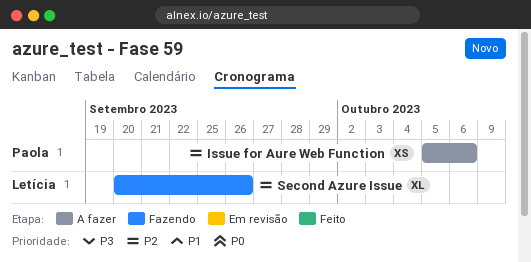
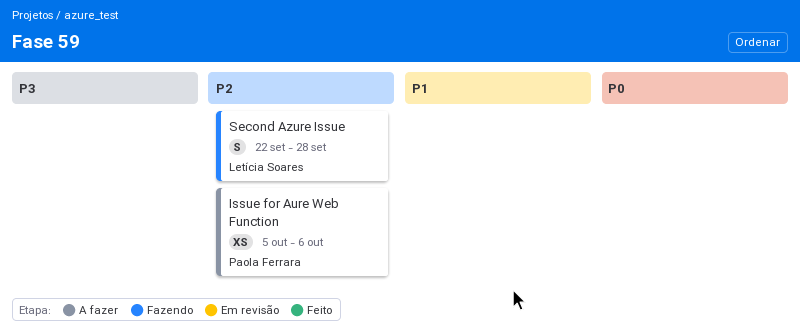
Second Azure Issue, estimate: XL -> S
Second Azure Issue, start: Sep 20 -> Sep 22
Second Azure Issue, due: Sep 26 -> Sep 28

